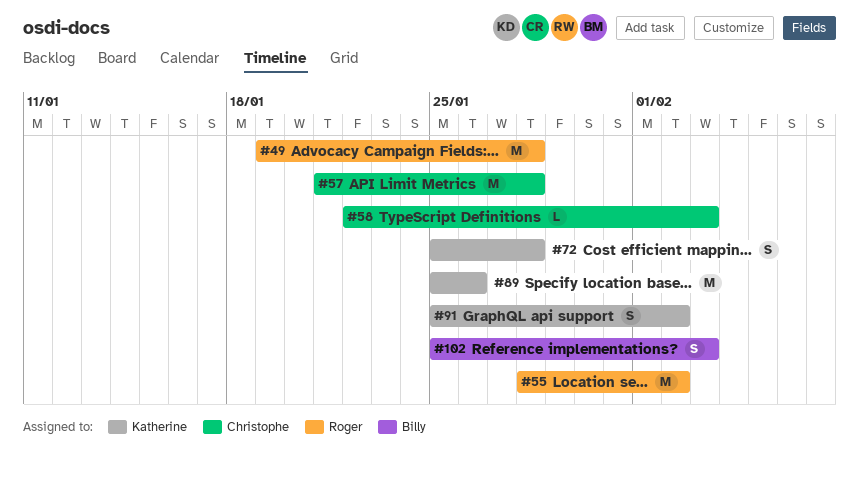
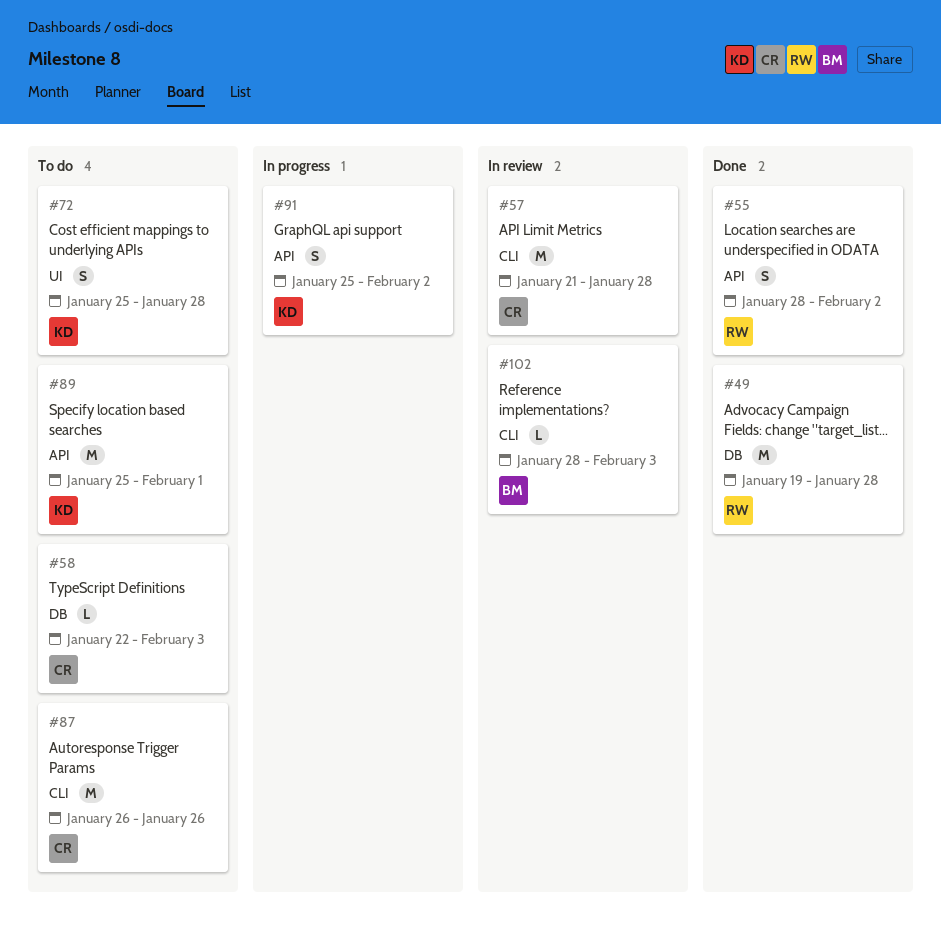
#55, estimate: M -> S
#87: none -> present
#89, due: Jan 26 -> Feb 1
#102, estimate: S -> L
#102, start: Jan 25 -> Jan 28

